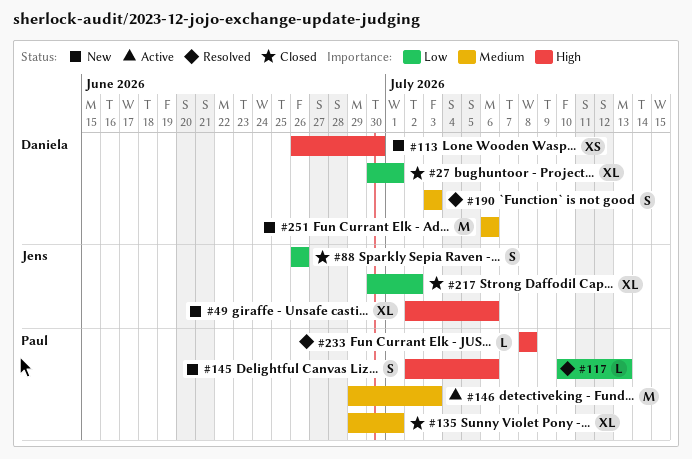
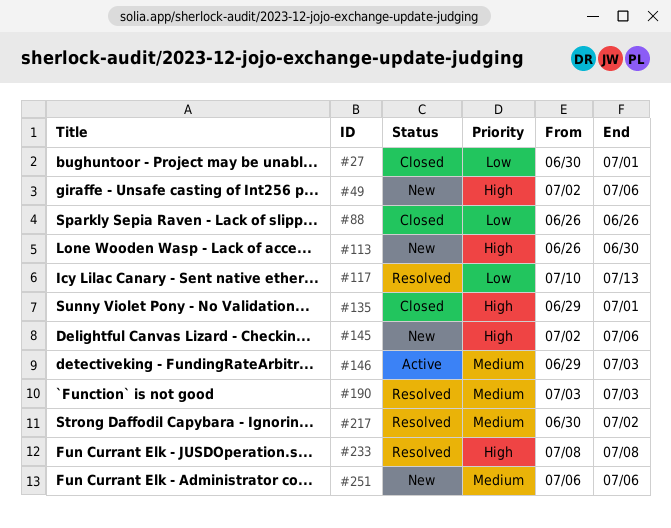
#135, priority: Medium -> High
#217, status: Closed -> Resolved
#217, priority: Low -> Medium

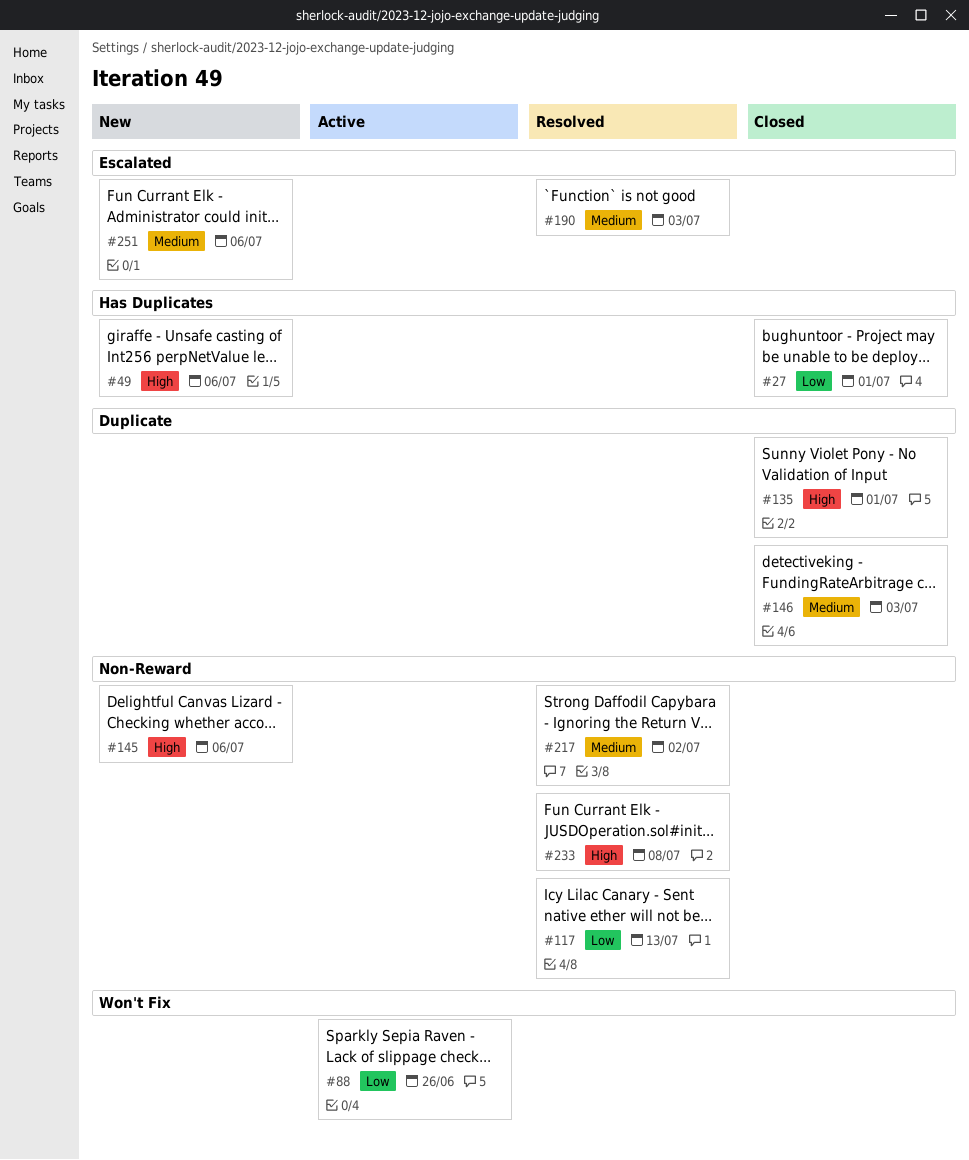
#88, status: Closed -> Active
#113: present -> none
#146, status: Active -> Closed

